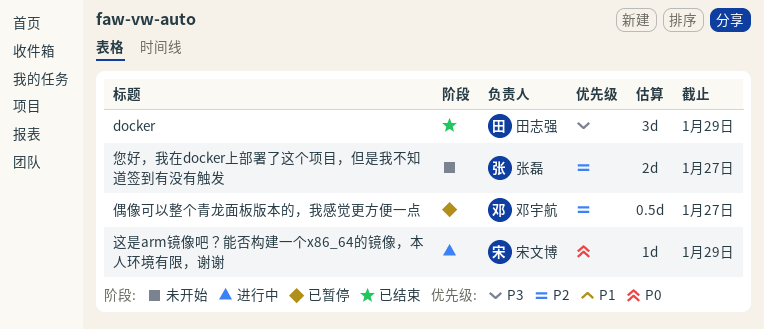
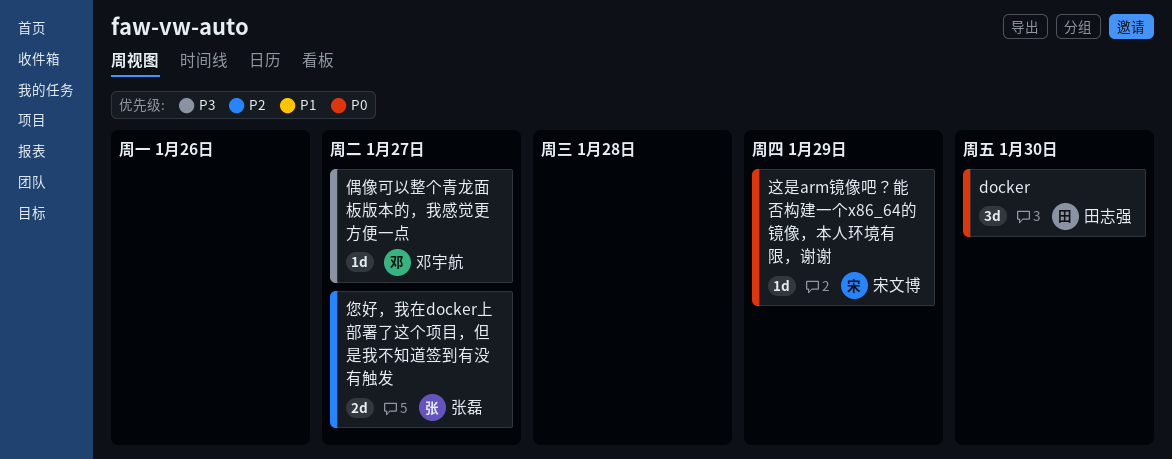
docker, priority: P3 -> P0
docker, due: Jan 29 -> Jan 30
偶像可以整个青龙面板版本的，我感觉更方便一点, priority: P2 -> P3
偶像可以整个青龙面板版本的，我感觉更方便一点, estimate: 0.5d -> 1d

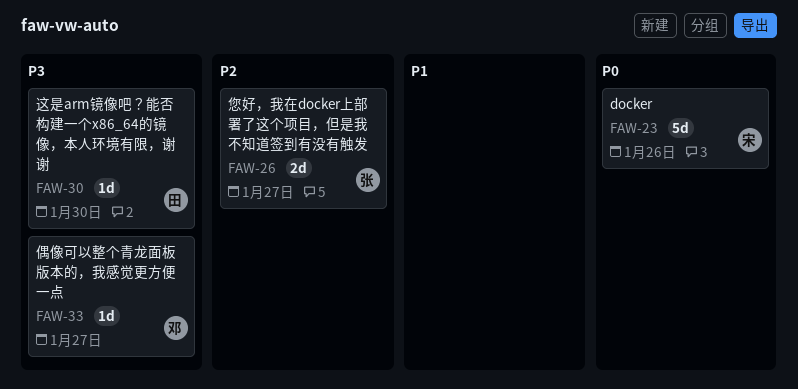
docker, owner: 田志强 -> 宋文博
docker, estimate: 3d -> 5d
docker, due: Jan 30 -> Jan 26
这是arm镜像吧？能否构建一个x86_64的镜像，本人环境有限，谢谢, owner: 宋文博 -> 田志强
这是arm镜像吧？能否构建一个x86_64的镜像，本人环境有限，谢谢, priority: P0 -> P3
这是arm镜像吧？能否构建一个x86_64的镜像，本人环境有限，谢谢, due: Jan 29 -> Jan 30

